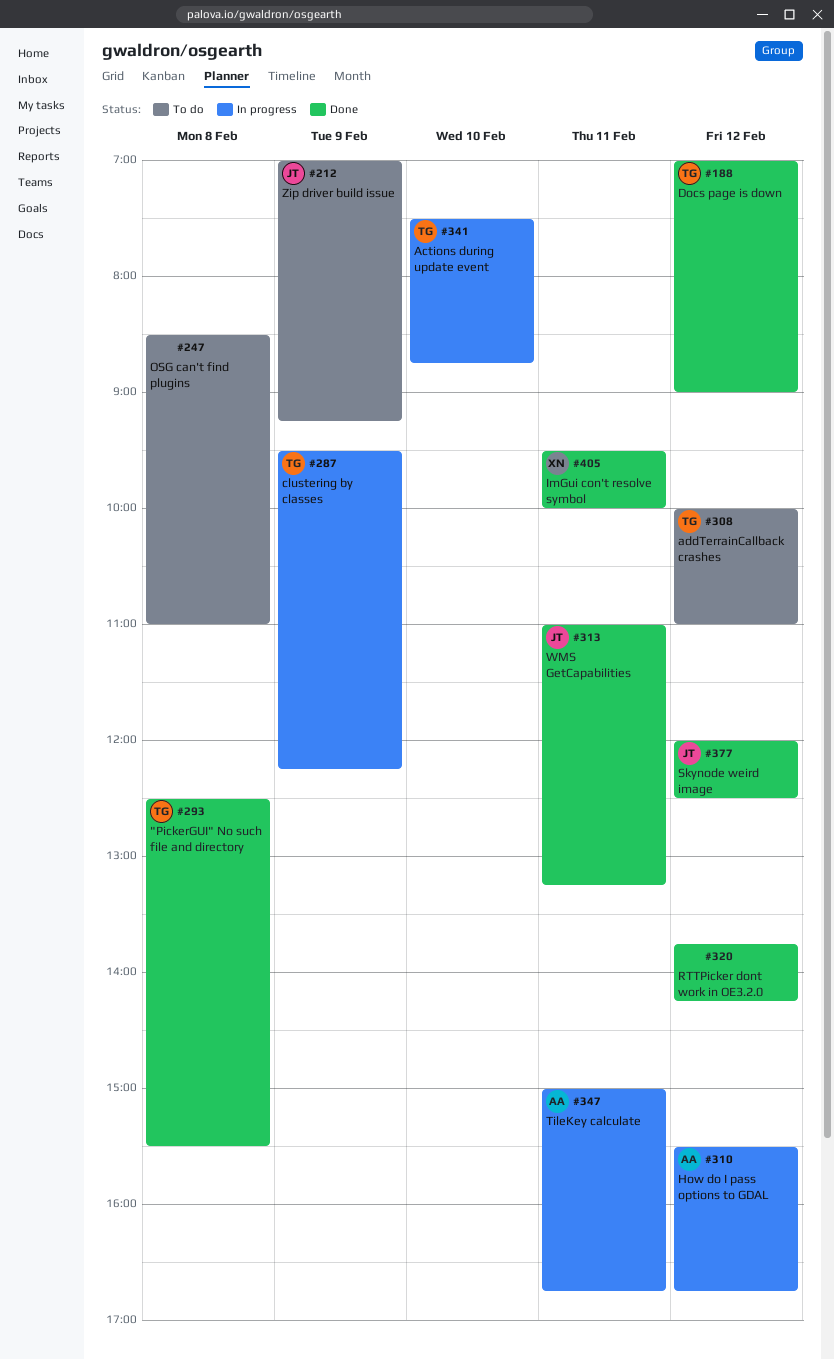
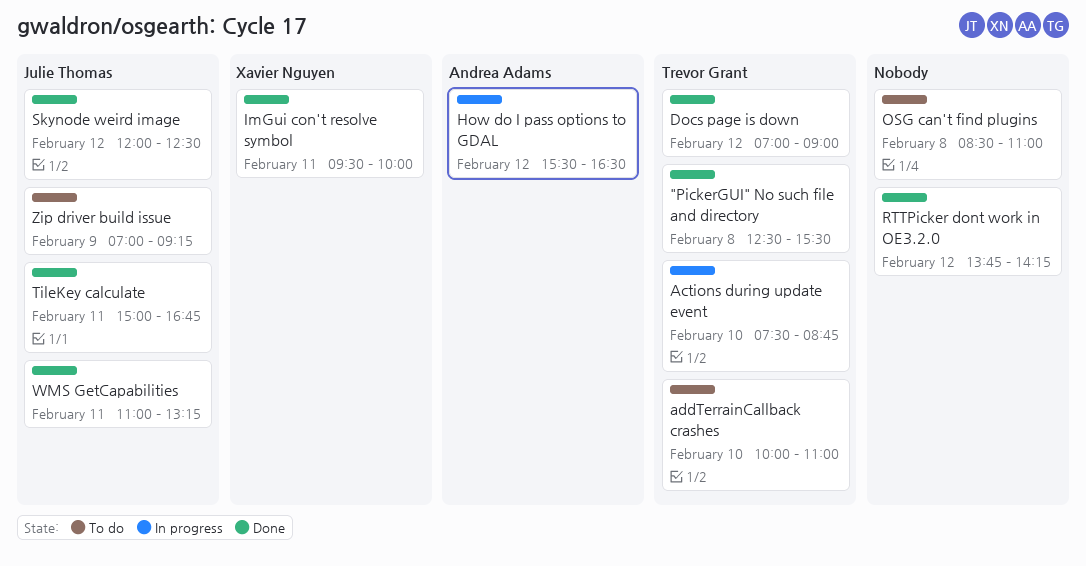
addTerrainCallback crashes, day: Feb 12 -> Feb 10
clustering by classes: present -> none
How do I pass options to GDAL, ends: 16:45 -> 16:30
TileKey calculate, status: In progress -> Done
TileKey calculate, owner: Andrea Adams -> Julie Thomas

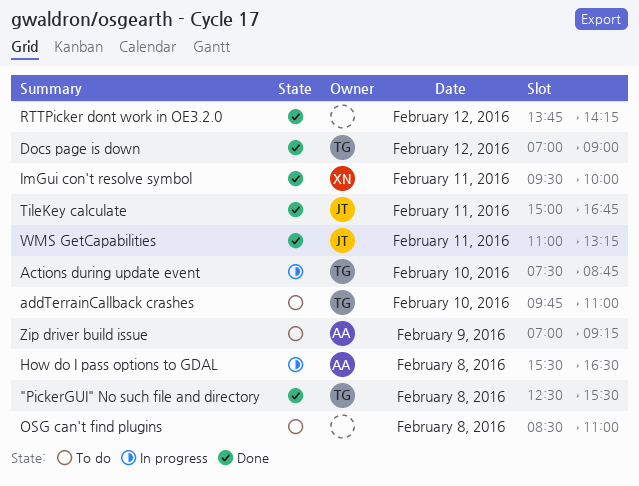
addTerrainCallback crashes, begins: 10:00 -> 09:45
How do I pass options to GDAL, day: Feb 12 -> Feb 8
Skynode weird image: present -> none
Zip driver build issue, owner: Julie Thomas -> Andrea Adams

